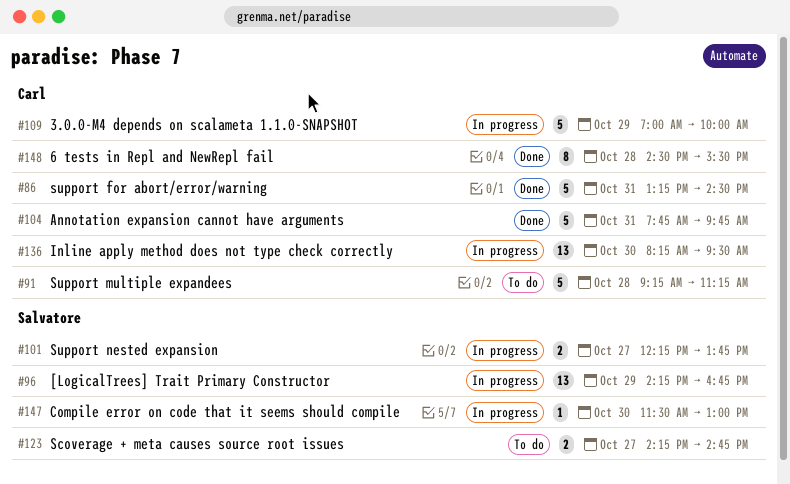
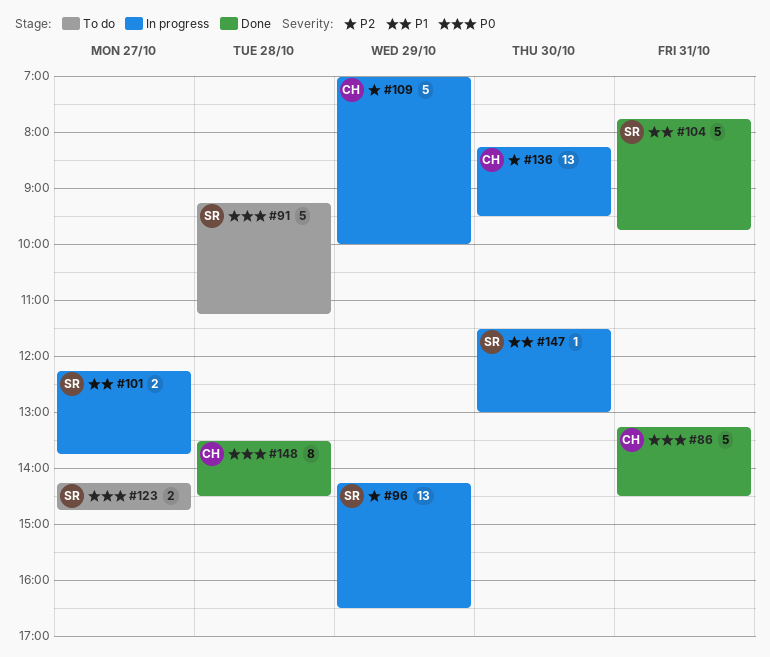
#91, owner: Carl -> Salvatore
#96, ends: 16:45 -> 16:30
#104, owner: Carl -> Salvatore
#148, begins: 14:30 -> 13:30
#148, ends: 15:30 -> 14:30

